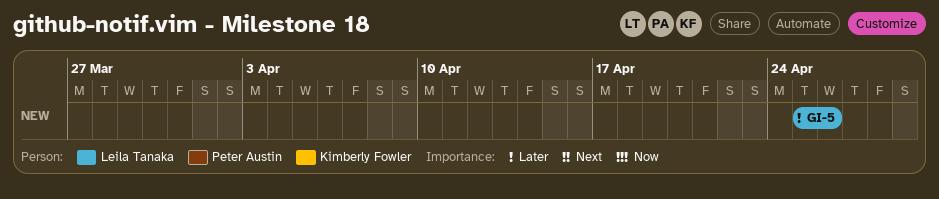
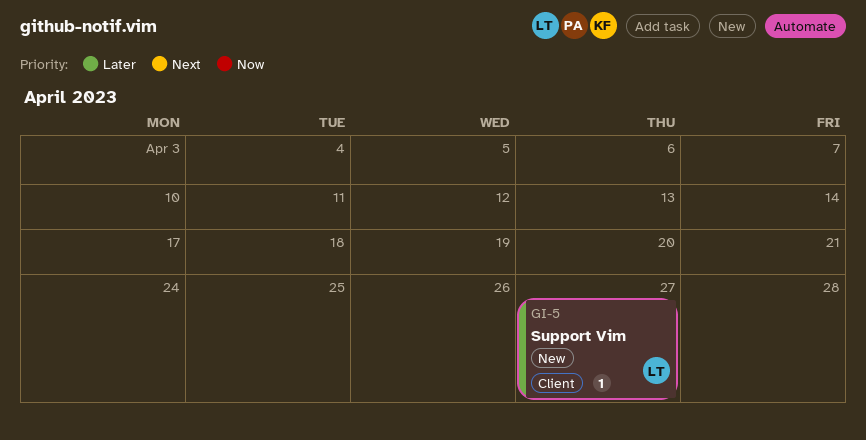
GI-5, due: Apr 26 -> Apr 27

